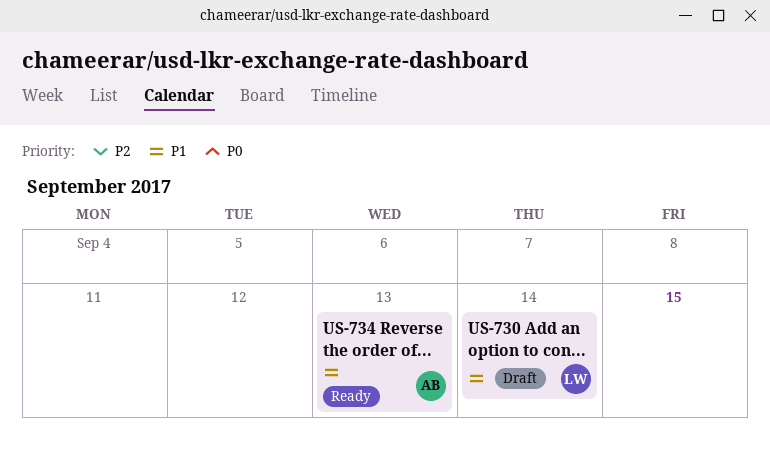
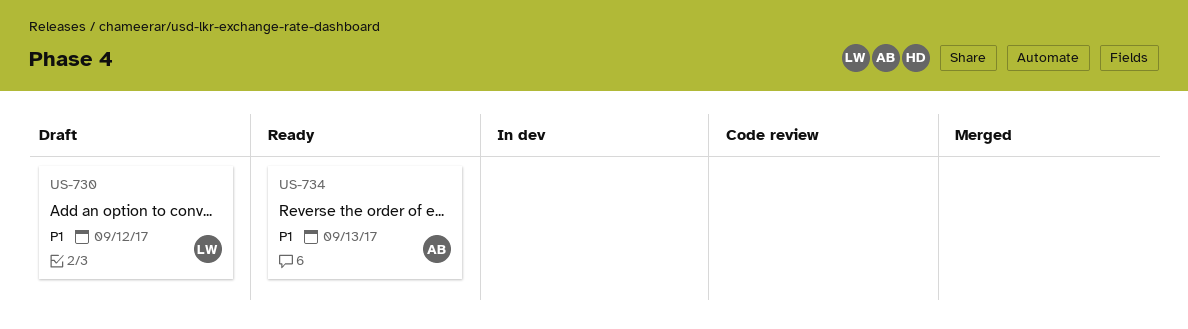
US-730, due: Sep 14 -> Sep 12

